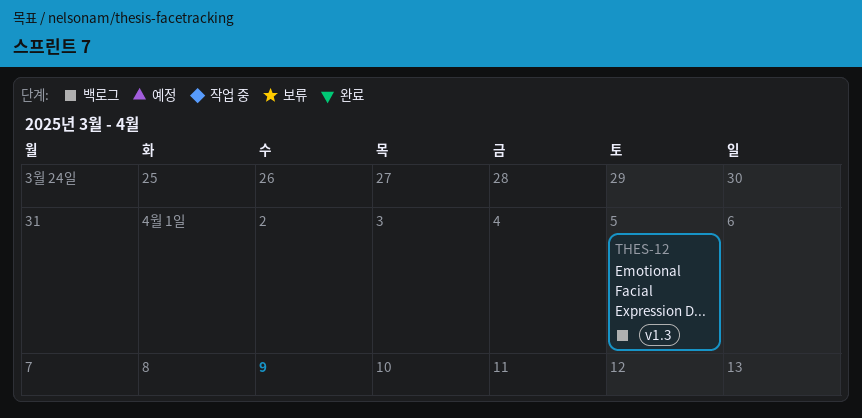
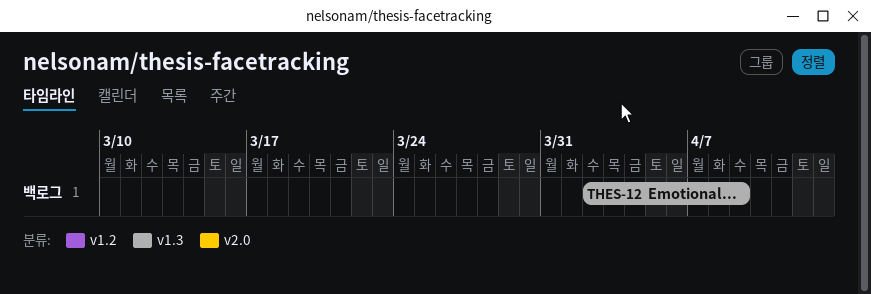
THES-12, due: Apr 5 -> Apr 9

